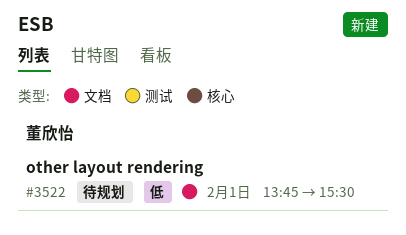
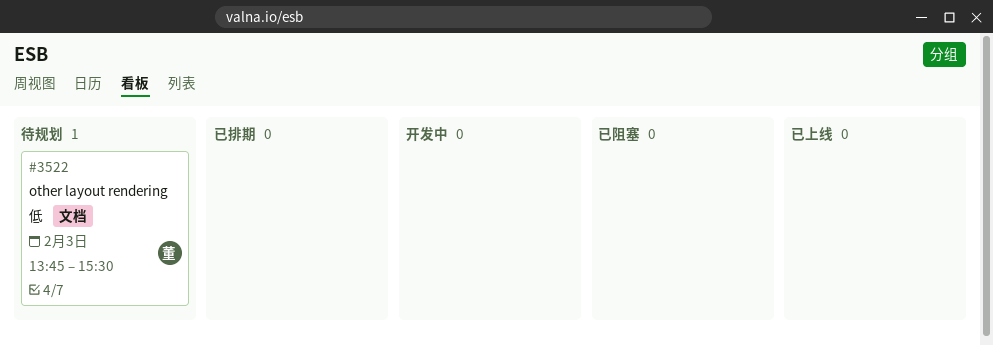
#3522, day: Feb 1 -> Feb 3

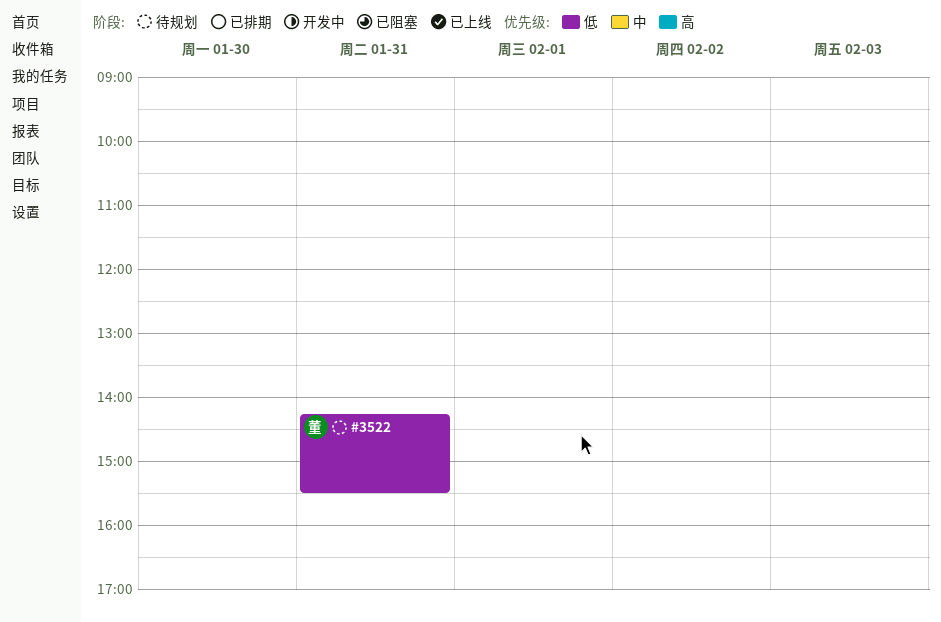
#3522, day: Feb 3 -> Jan 31
#3522, begins: 13:45 -> 14:15

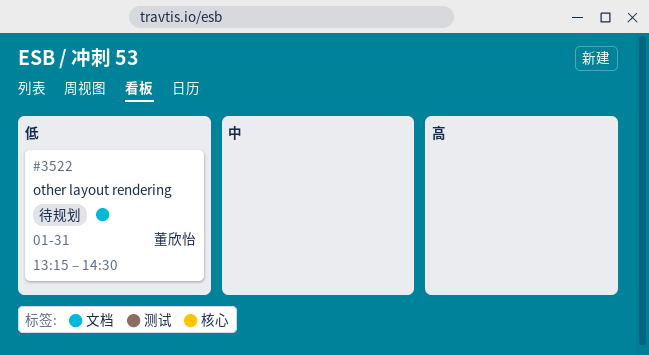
#3522, begins: 14:15 -> 13:15
#3522, ends: 15:30 -> 14:30

